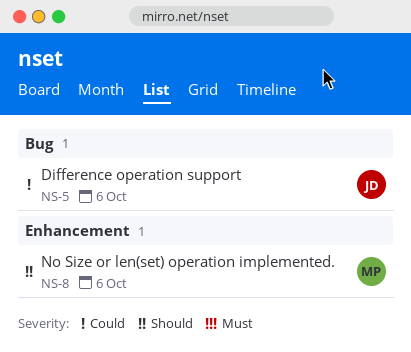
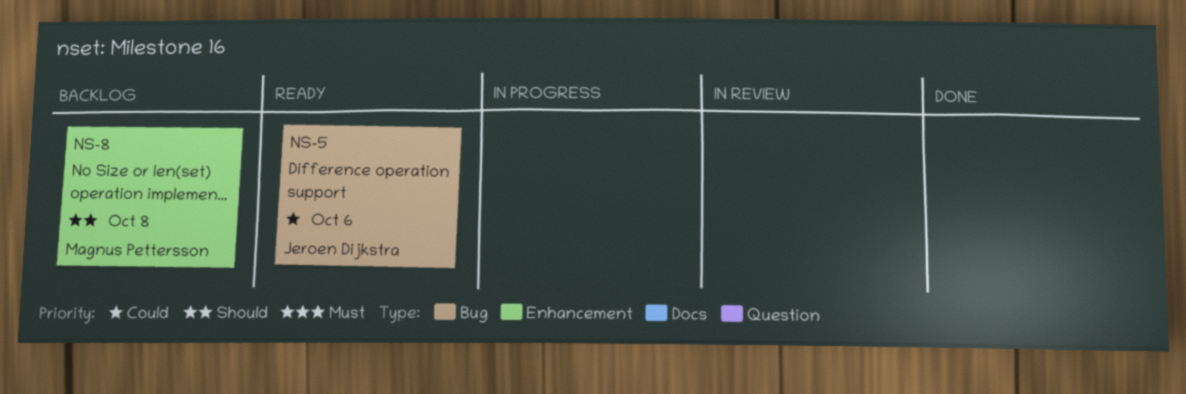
NS-8, due: Oct 6 -> Oct 8

